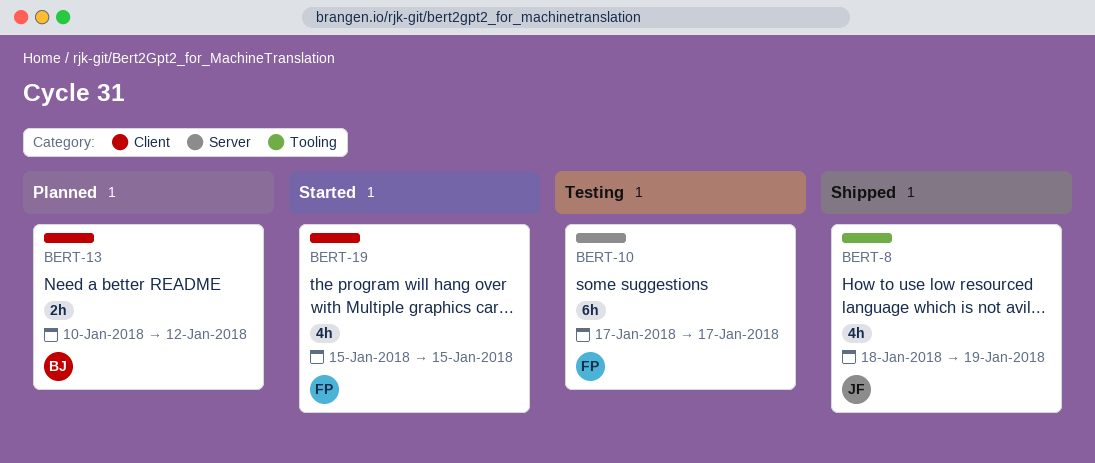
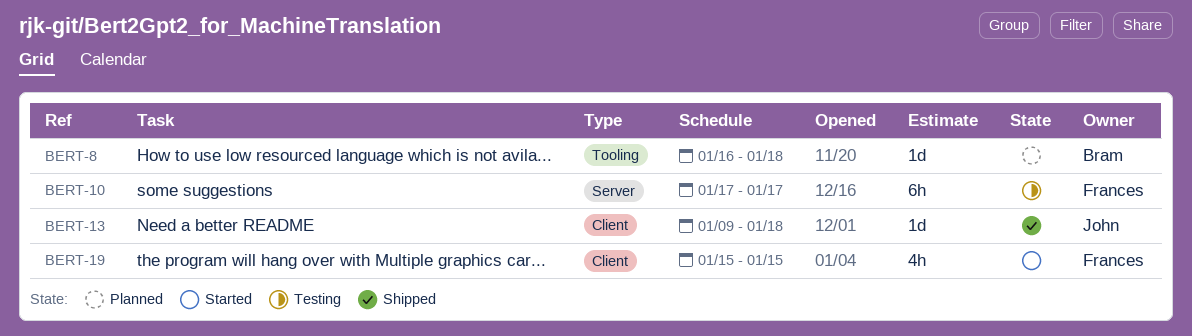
BERT-8, status: Shipped -> Planned
BERT-8, owner: John -> Bram
BERT-8, estimate: 4h -> 1d
BERT-8, start: Jan 18 -> Jan 16
BERT-8, due: Jan 19 -> Jan 18
BERT-13, status: Planned -> Shipped
BERT-13, owner: Bram -> John
BERT-13, estimate: 2h -> 1d
BERT-13, start: Jan 10 -> Jan 9
BERT-13, due: Jan 12 -> Jan 18

